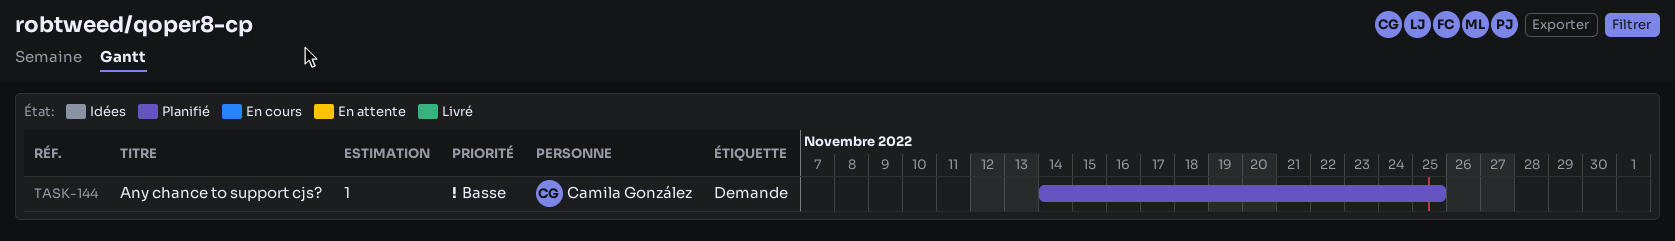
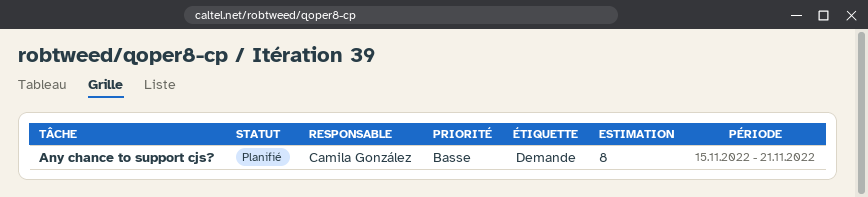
Any chance to support cjs?, estimate: 1 -> 8
Any chance to support cjs?, start: Nov 14 -> Nov 15
Any chance to support cjs?, due: Nov 25 -> Nov 21

